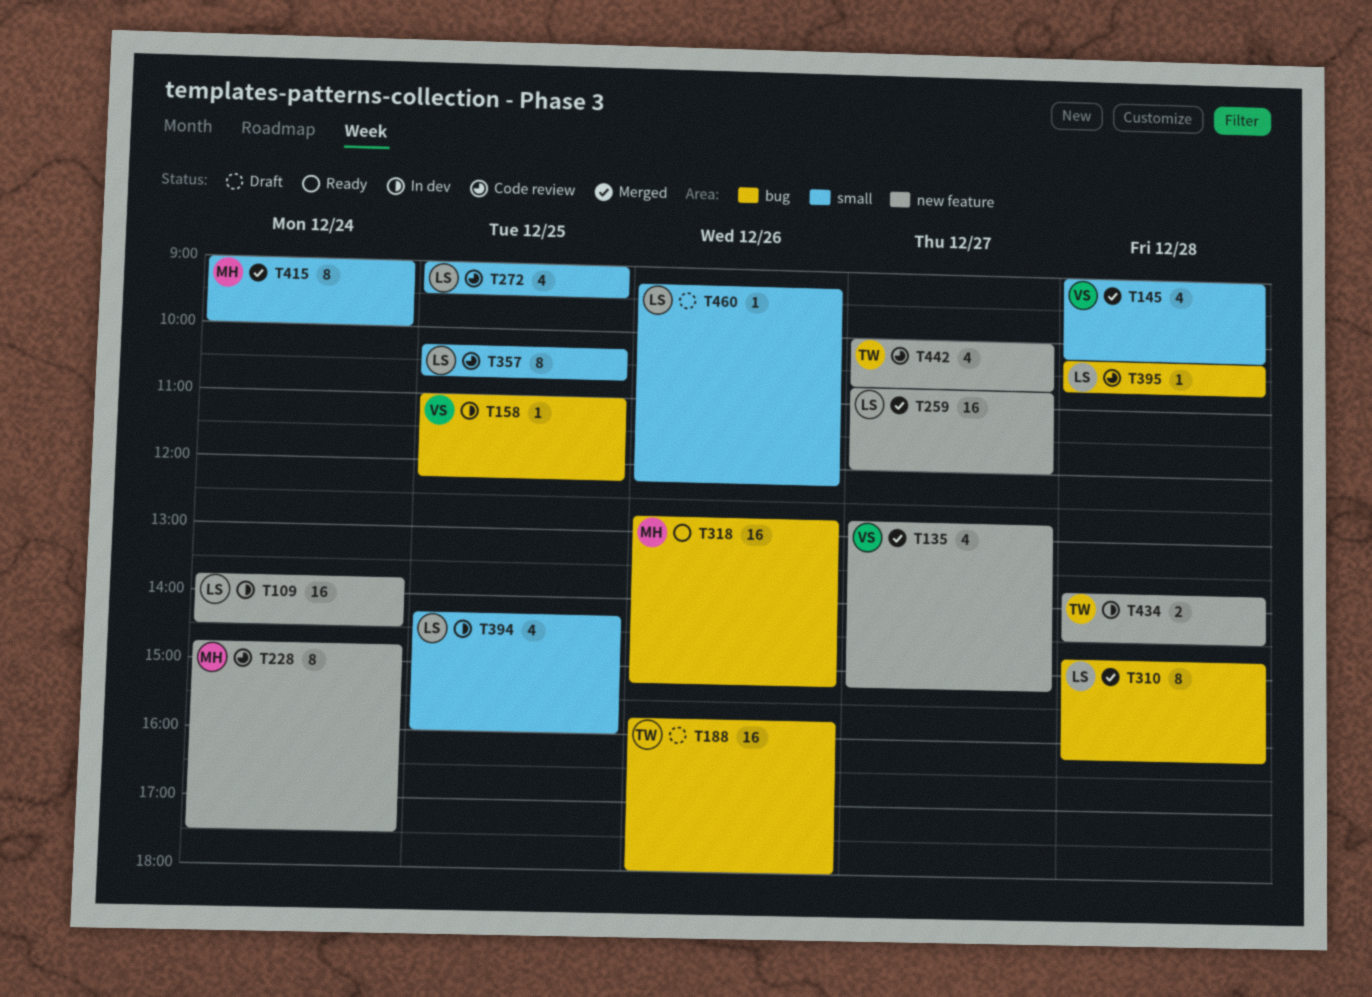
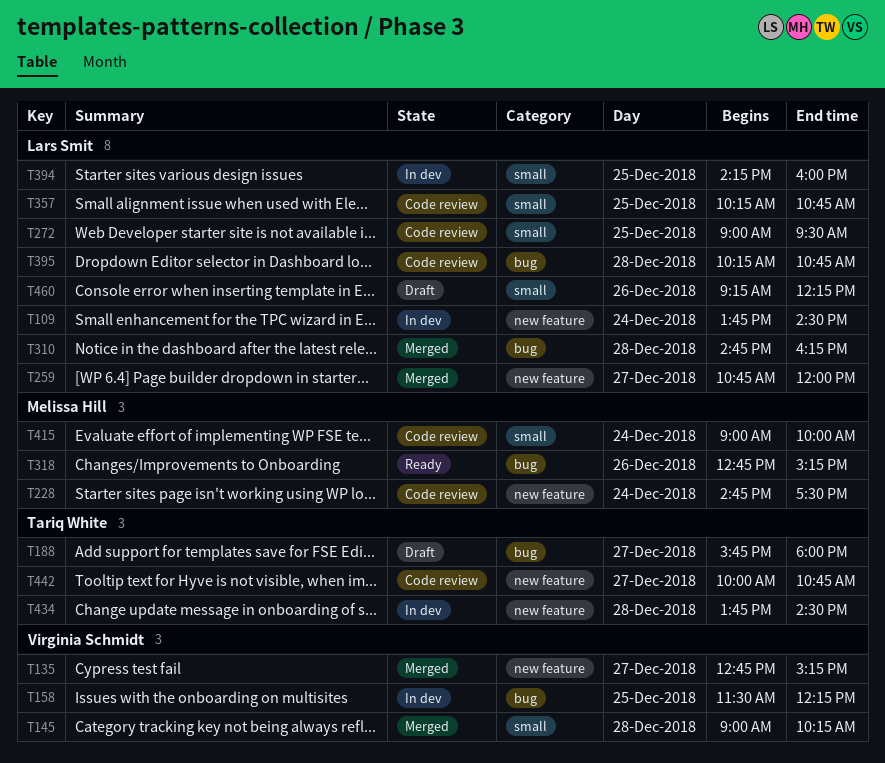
T158, begins: 11:00 -> 11:30
T188, day: Dec 26 -> Dec 27
T415, status: Merged -> Code review

